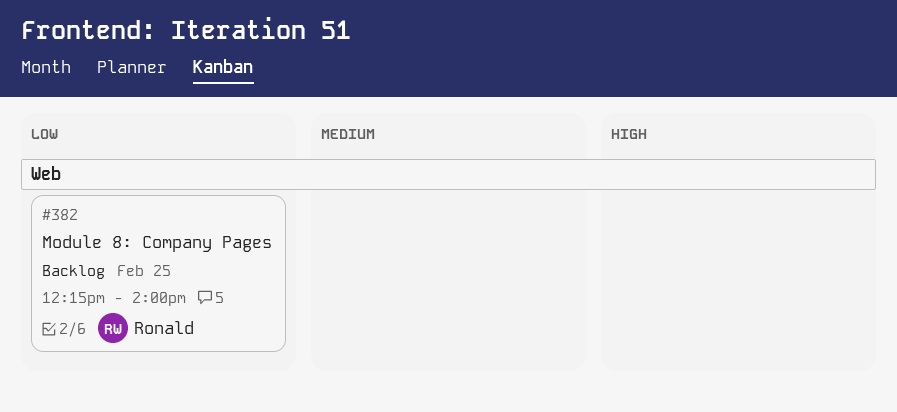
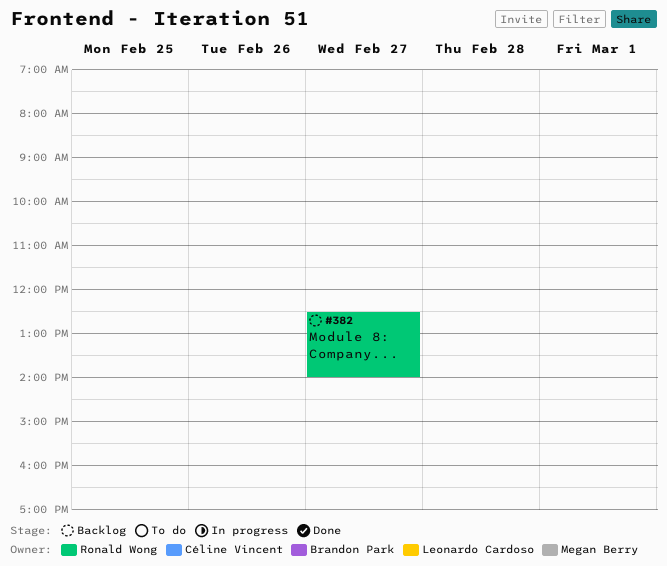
#382, day: Feb 25 -> Feb 27
#382, begins: 12:15 -> 12:30

